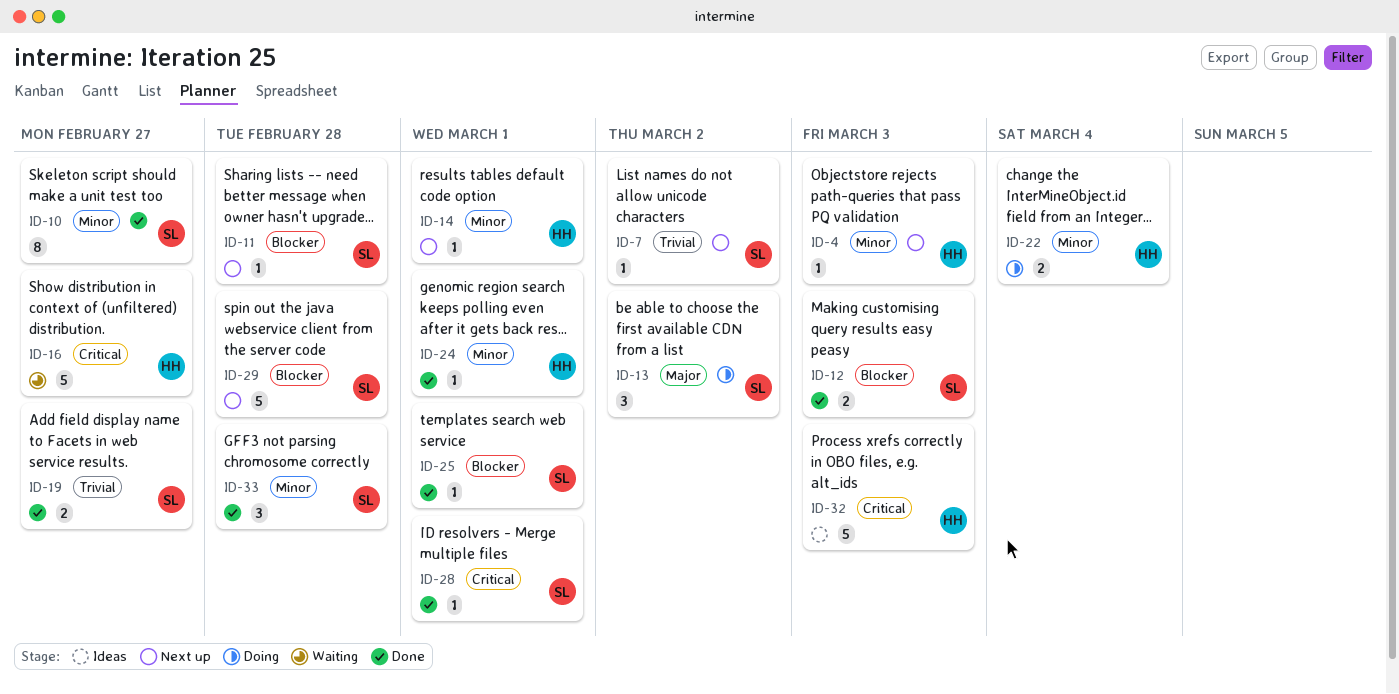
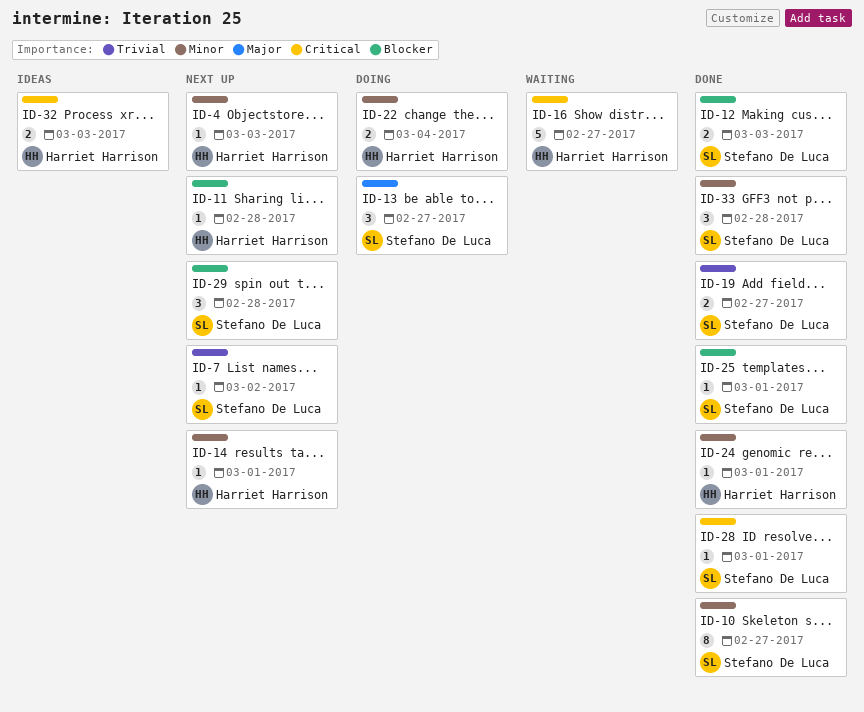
ID-11, owner: Stefano De Luca -> Harriet Harrison
ID-13, due: Mar 2 -> Feb 27
ID-29, estimate: 5 -> 3
ID-32, estimate: 5 -> 2

